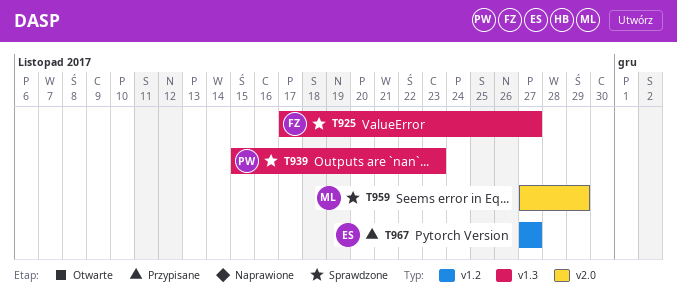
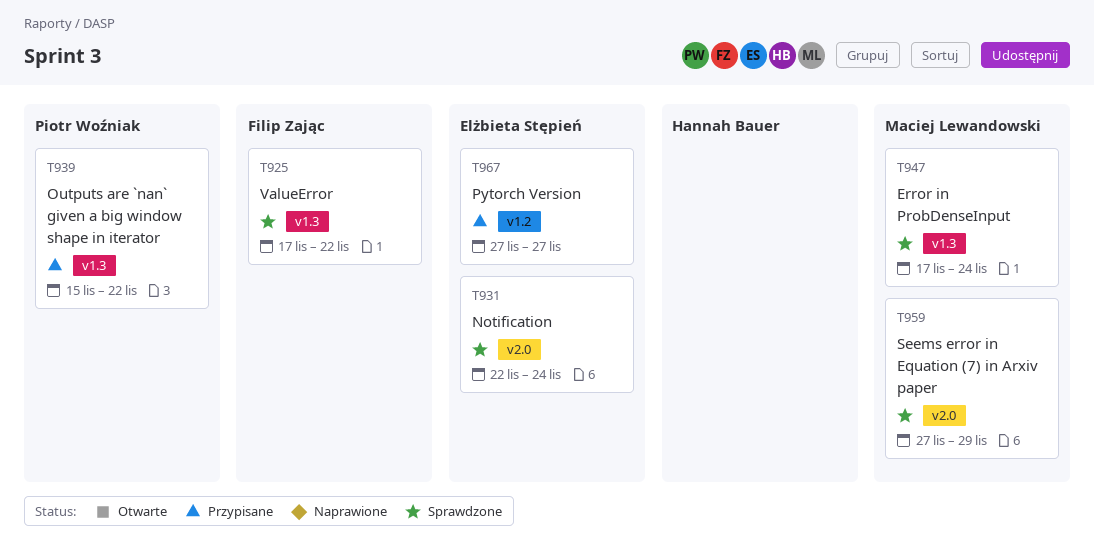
T925, due: Nov 27 -> Nov 22
T931: none -> present
T939, status: Sprawdzone -> Przypisane
T939, due: Nov 23 -> Nov 22
T947: none -> present

